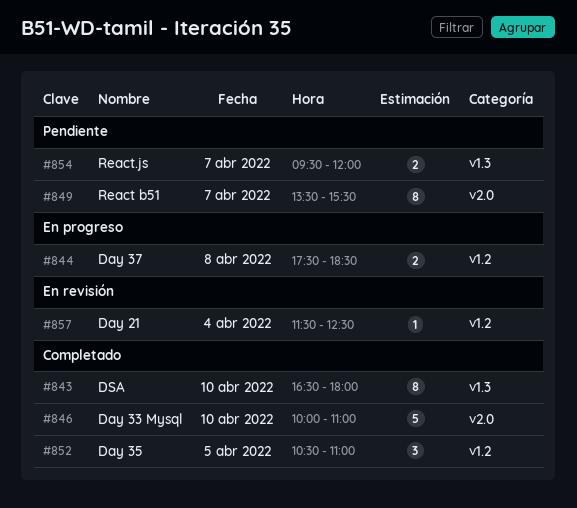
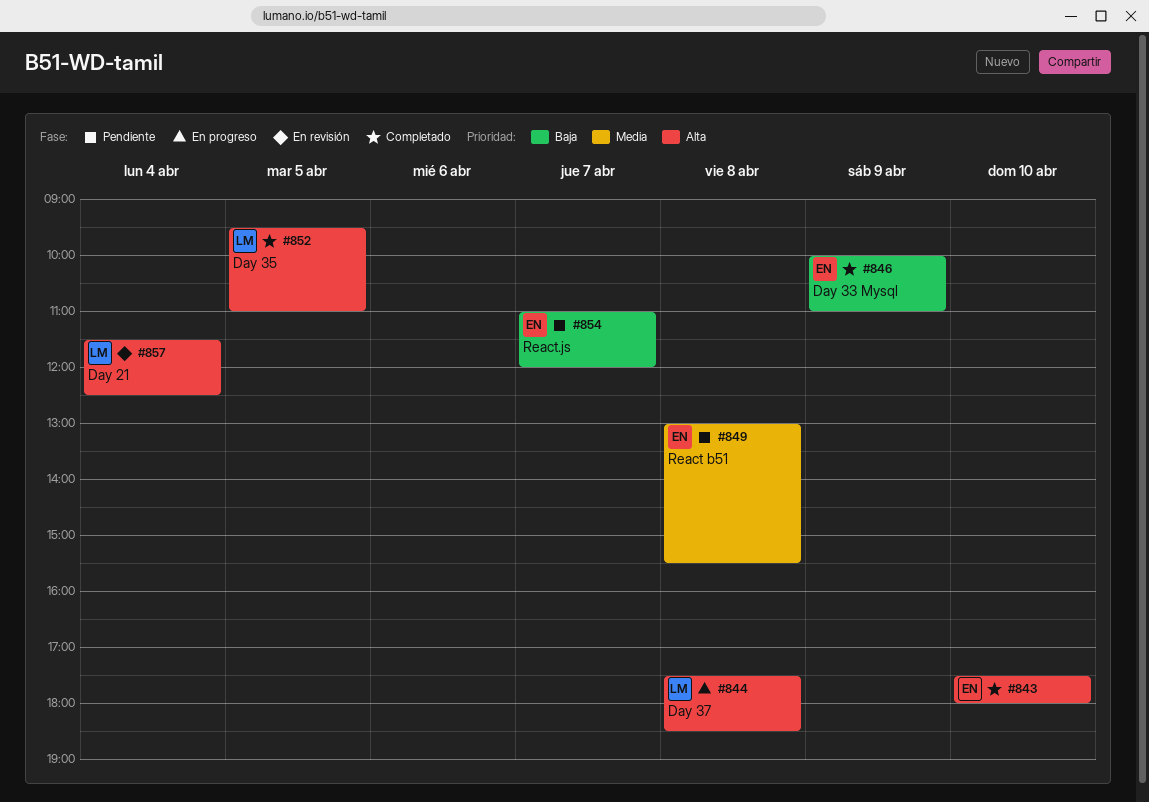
#843, begins: 16:30 -> 17:30
#846, day: Apr 10 -> Apr 9
#849, day: Apr 7 -> Apr 8
#849, begins: 13:30 -> 13:00
#852, begins: 10:30 -> 09:30
#854, begins: 09:30 -> 11:00

